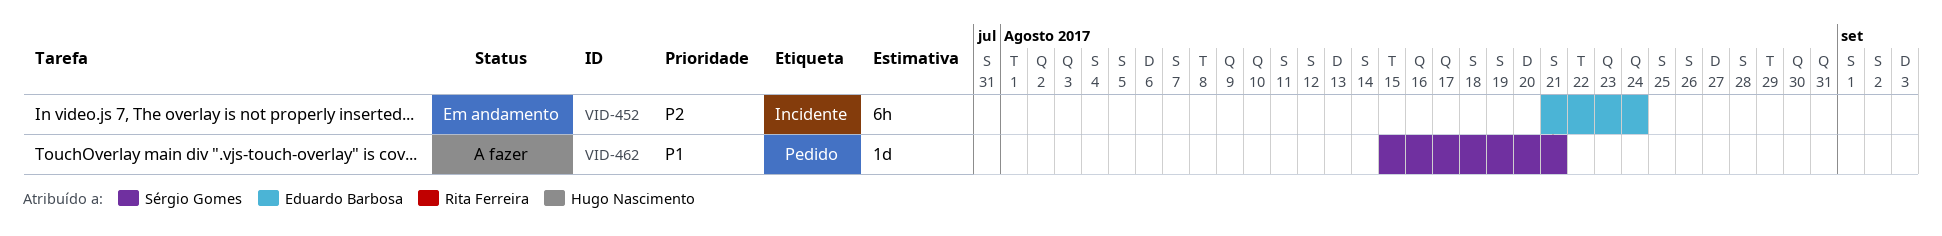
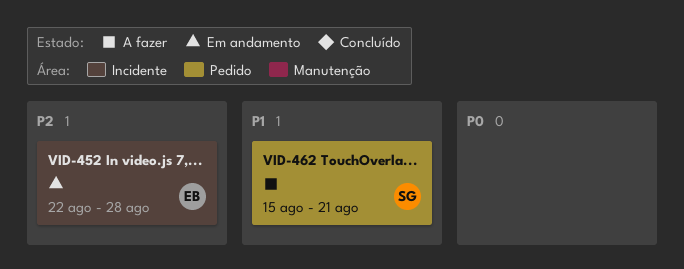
VID-452, start: Aug 21 -> Aug 22
VID-452, due: Aug 24 -> Aug 28

